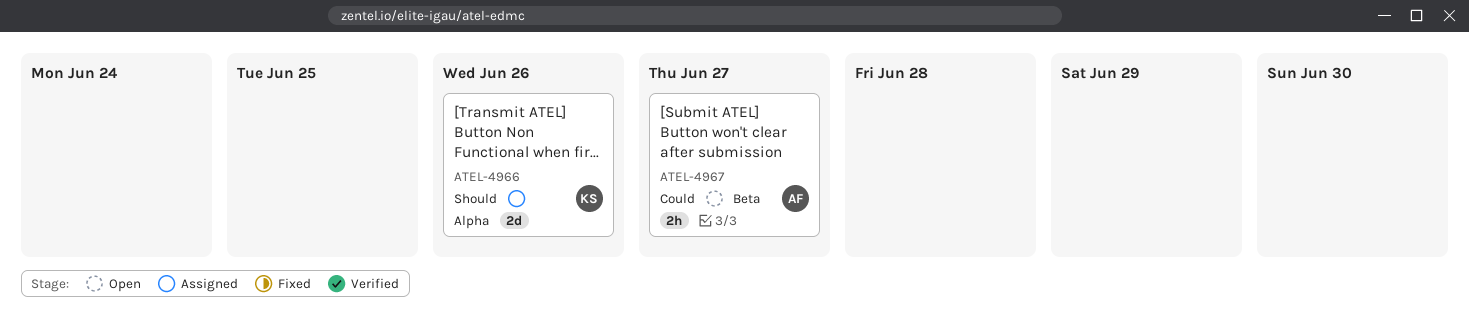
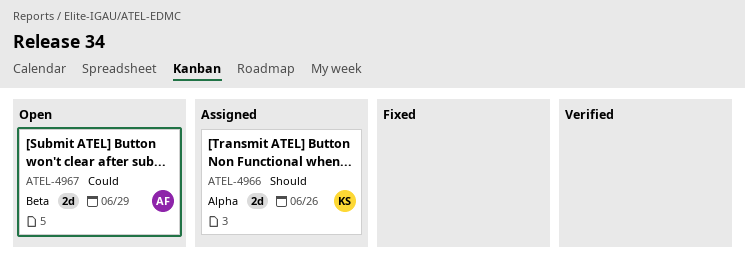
ATEL-4967, estimate: 2h -> 2d
ATEL-4967, due: Jun 27 -> Jun 29

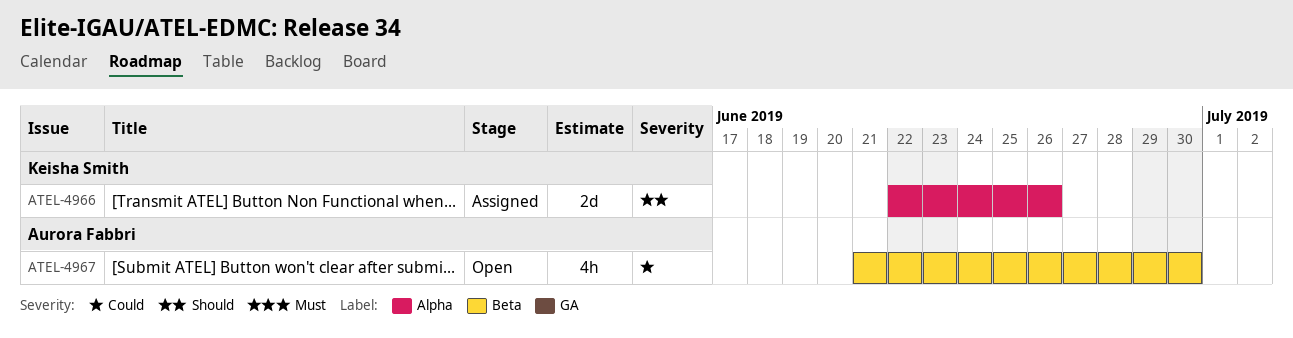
ATEL-4967, estimate: 2d -> 4h
ATEL-4967, due: Jun 29 -> Jun 30

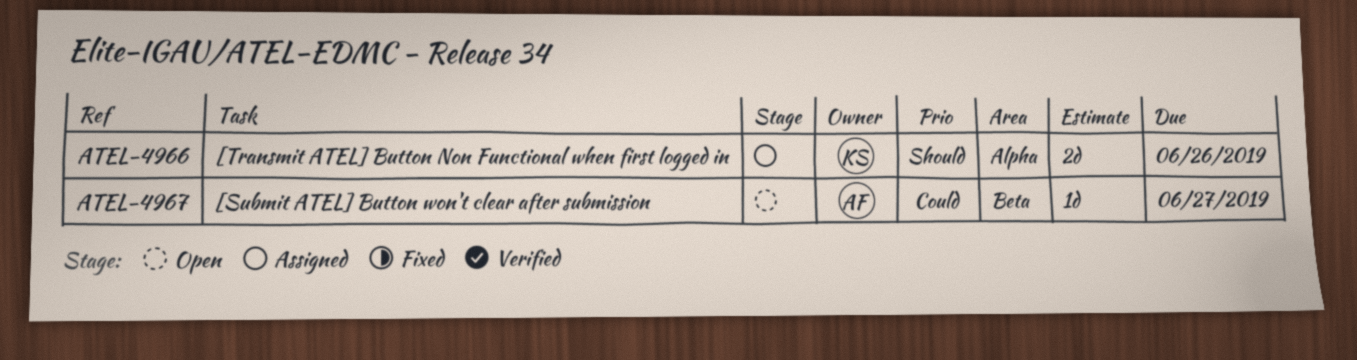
ATEL-4967, estimate: 4h -> 1d
ATEL-4967, due: Jun 30 -> Jun 27

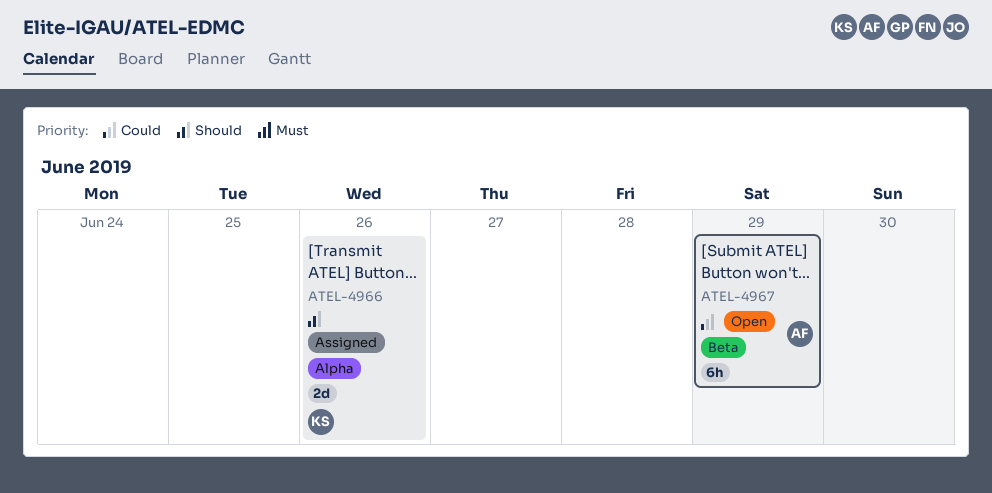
ATEL-4967, estimate: 1d -> 6h
ATEL-4967, due: Jun 27 -> Jun 29

